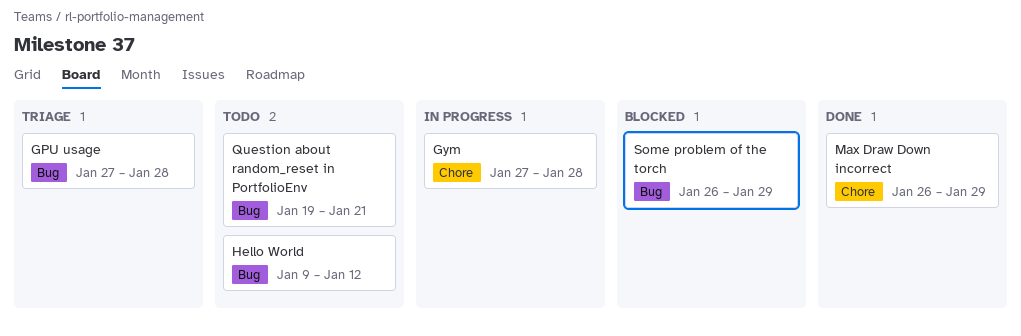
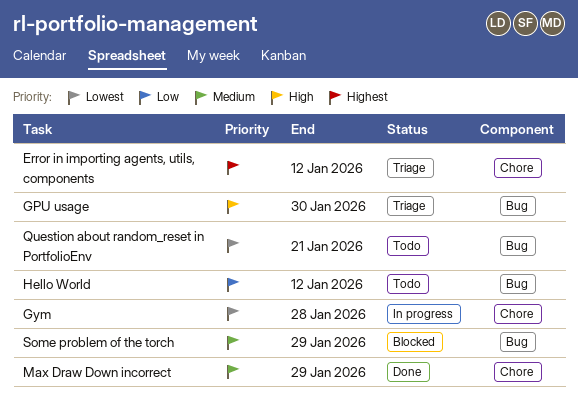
Error in importing agents, utils, components: none -> present
GPU usage, due: Jan 28 -> Jan 30

